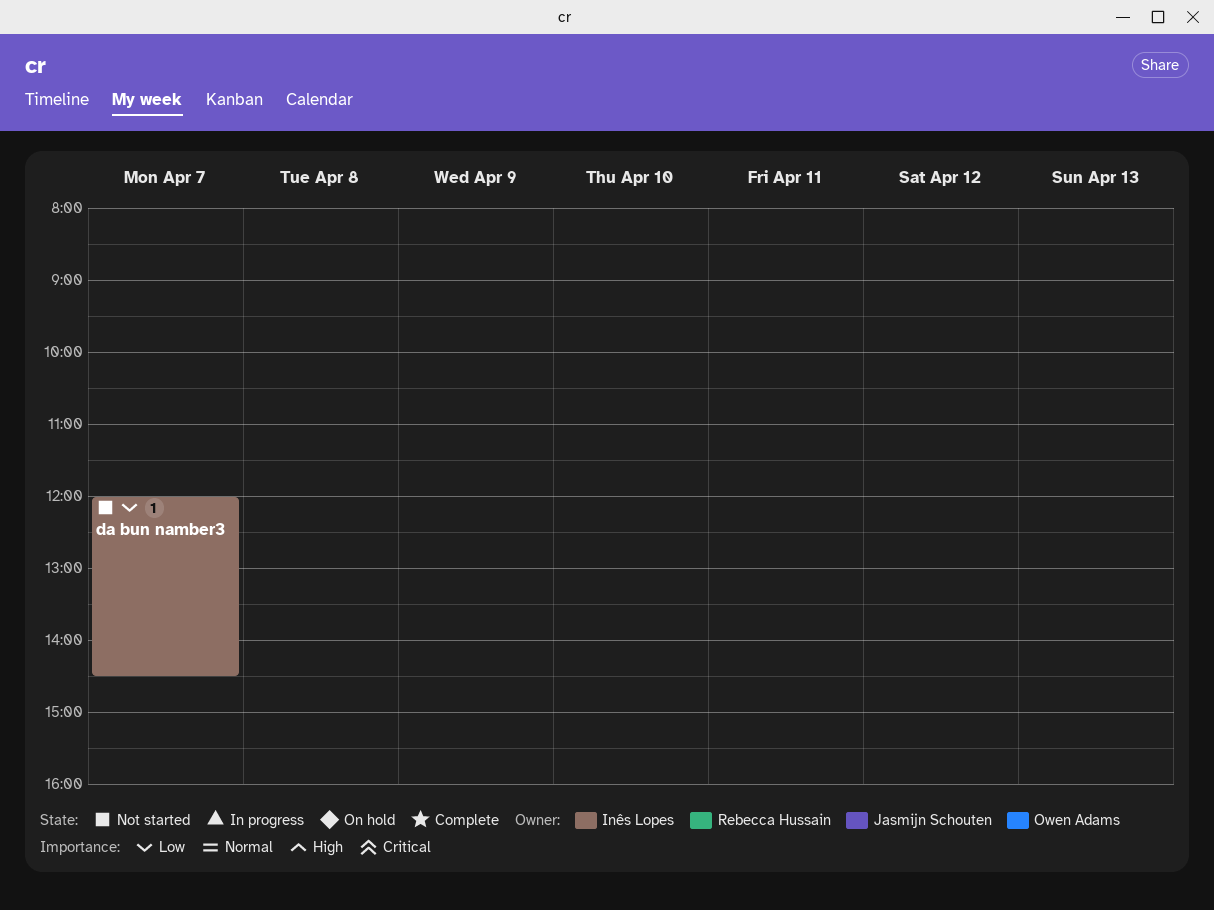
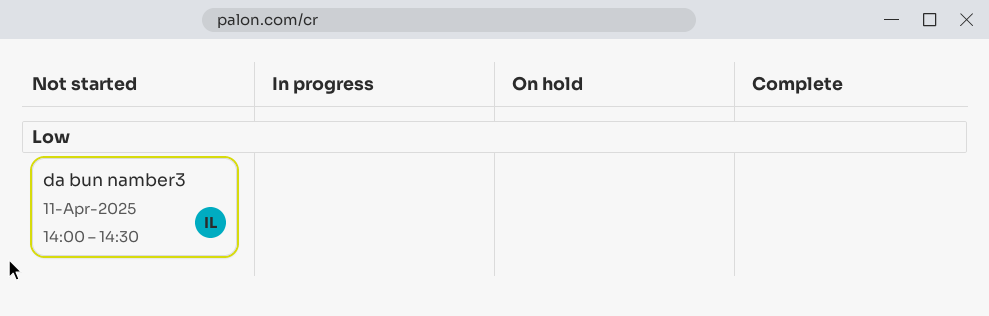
da bun namber3, day: Apr 7 -> Apr 11
da bun namber3, begins: 12:00 -> 14:00

